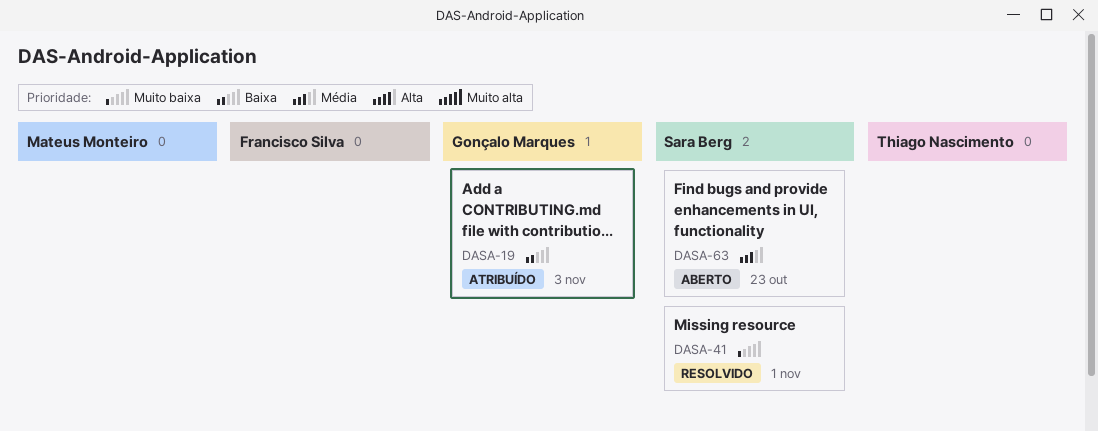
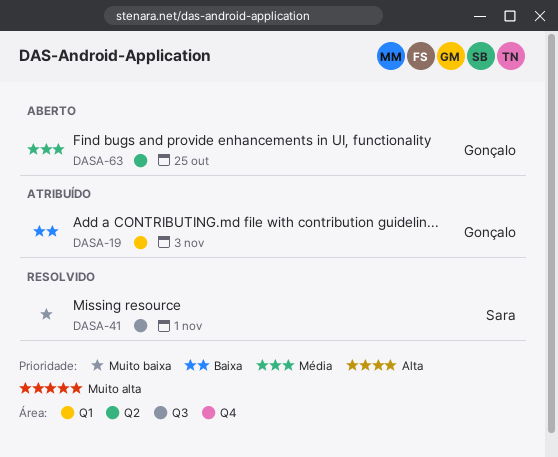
DASA-63, owner: Sara Berg -> Gonçalo Marques
DASA-63, due: Oct 23 -> Oct 25

